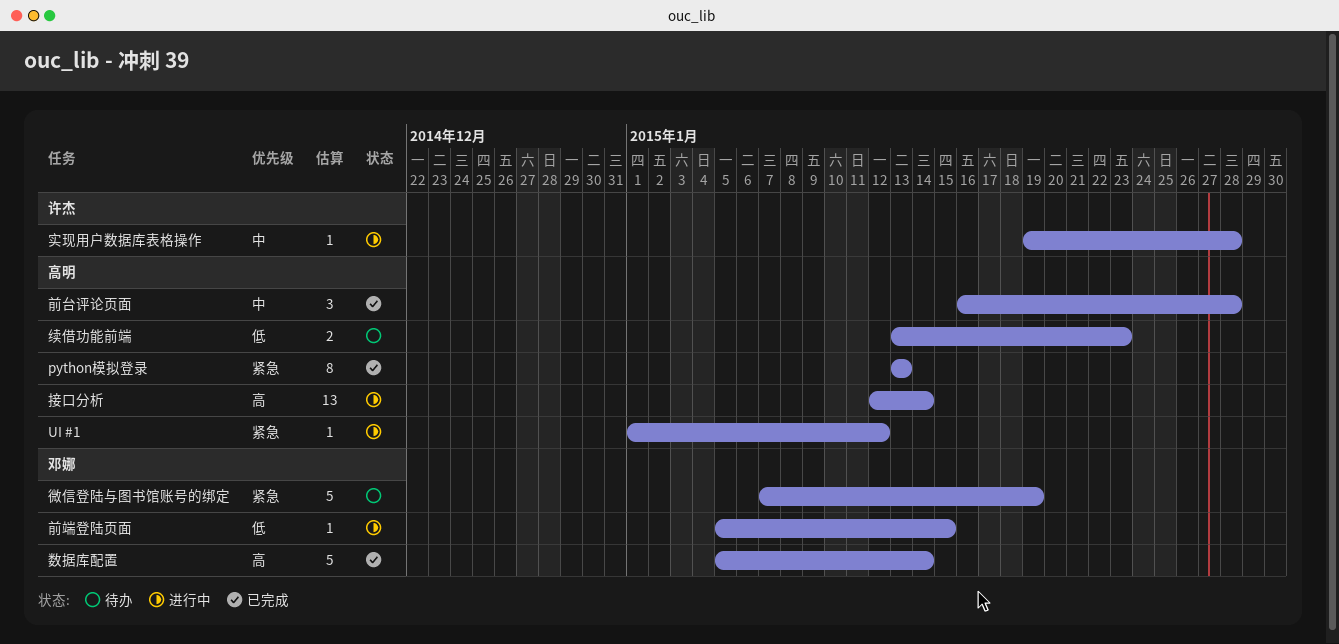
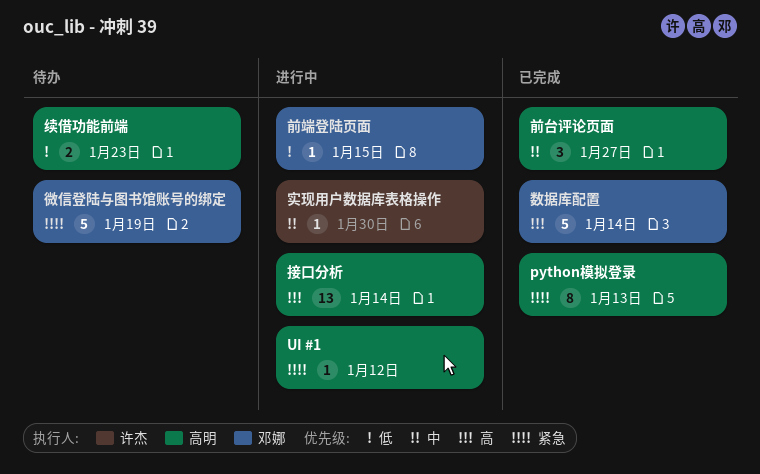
前台评论页面, due: Jan 28 -> Jan 27
实现用户数据库表格操作, due: Jan 28 -> Jan 30

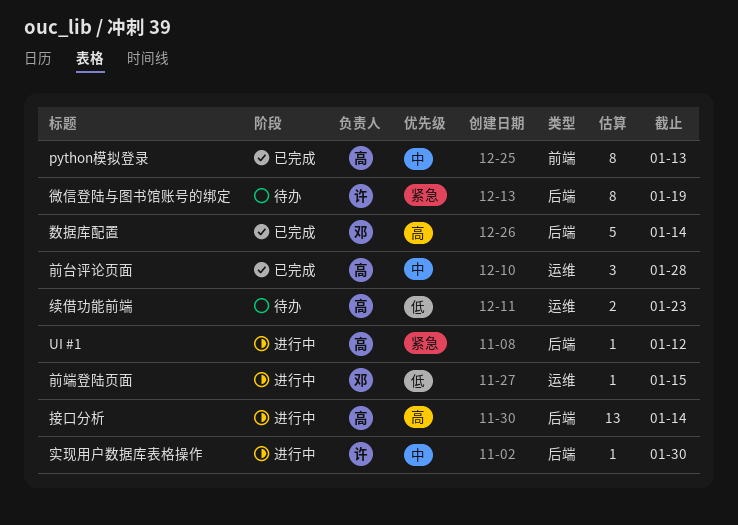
python模拟登录, priority: 紧急 -> 中
前台评论页面, due: Jan 27 -> Jan 28
微信登陆与图书馆账号的绑定, owner: 邓娜 -> 许杰
微信登陆与图书馆账号的绑定, estimate: 5 -> 8

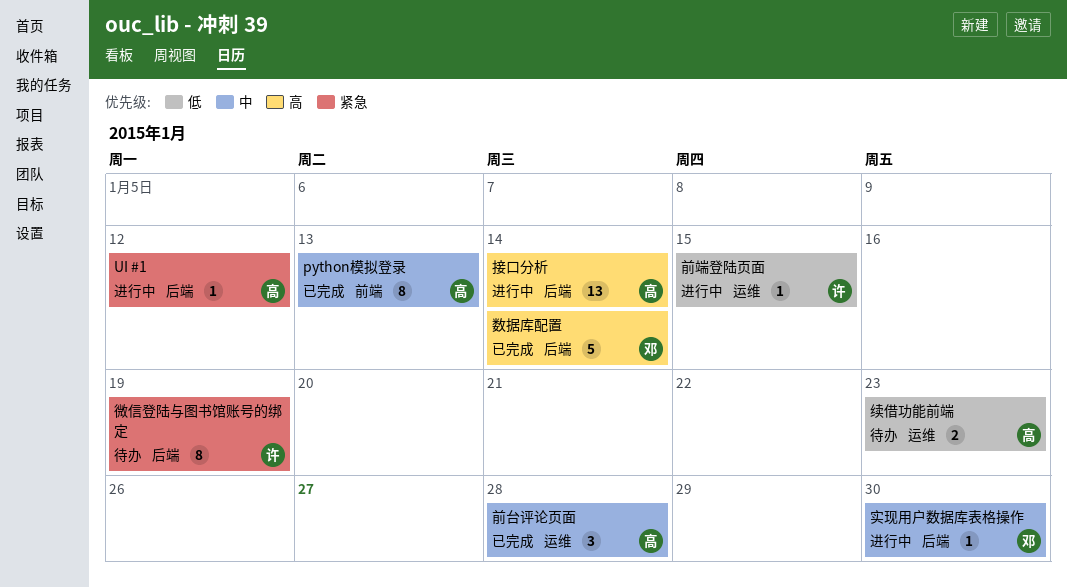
前端登陆页面, owner: 邓 -> 许
实现用户数据库表格操作, owner: 许 -> 邓

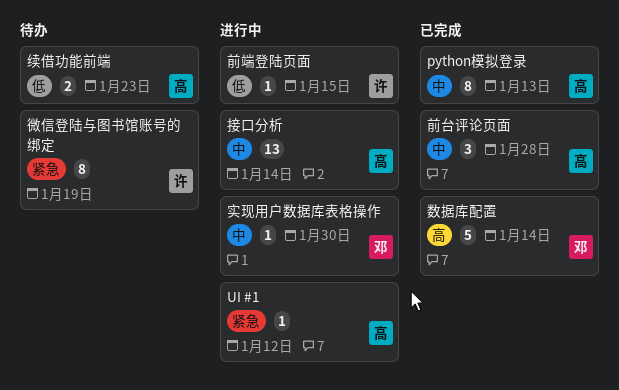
接口分析, priority: 高 -> 中

